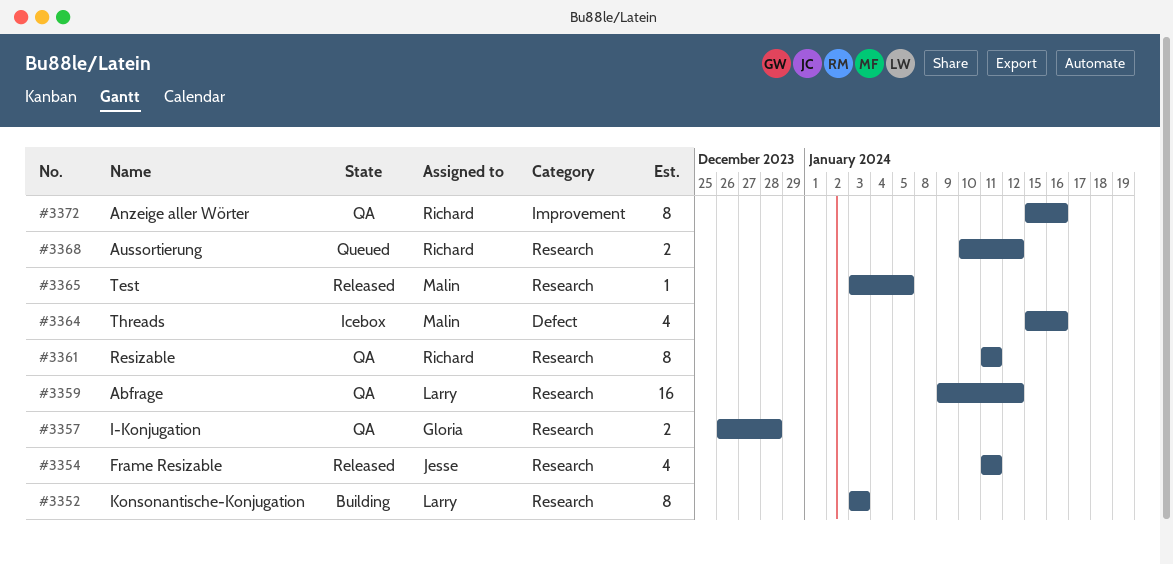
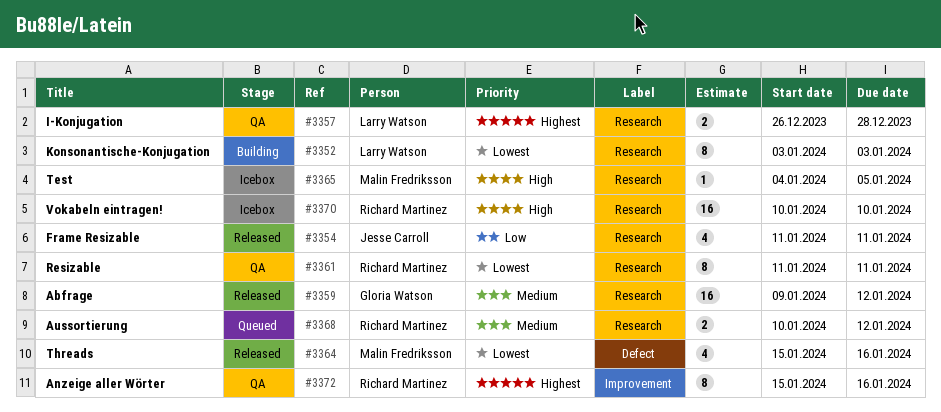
#3357, owner: Gloria Watson -> Larry Watson
#3359, status: QA -> Released
#3359, owner: Larry Watson -> Gloria Watson
#3364, status: Icebox -> Released
#3365, status: Released -> Icebox
#3365, start: Jan 3 -> Jan 4
#3370: none -> present

